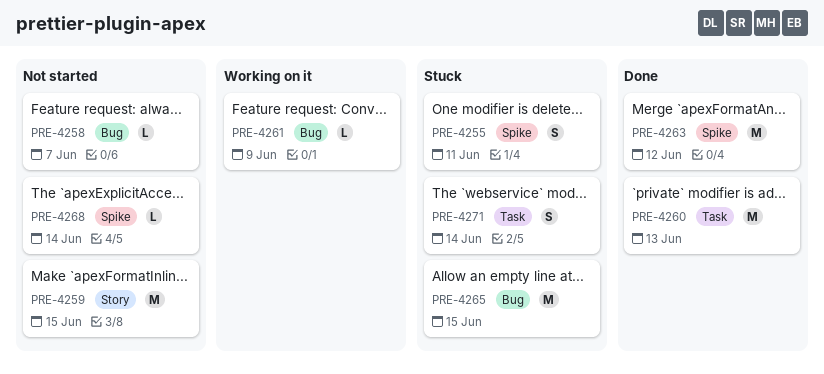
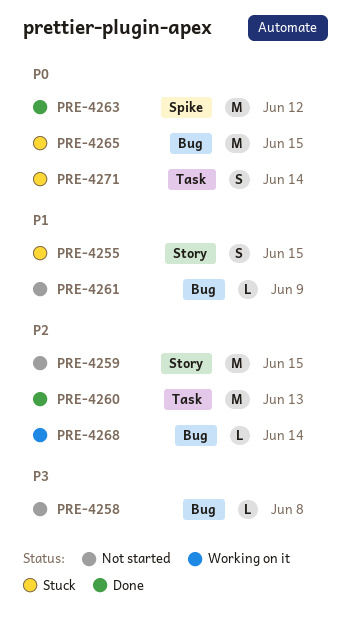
PRE-4255, label: Spike -> Story
PRE-4255, due: Jun 11 -> Jun 15
PRE-4258, due: Jun 7 -> Jun 8
PRE-4261, status: Working on it -> Not started
PRE-4268, status: Not started -> Working on it
PRE-4268, label: Spike -> Bug

